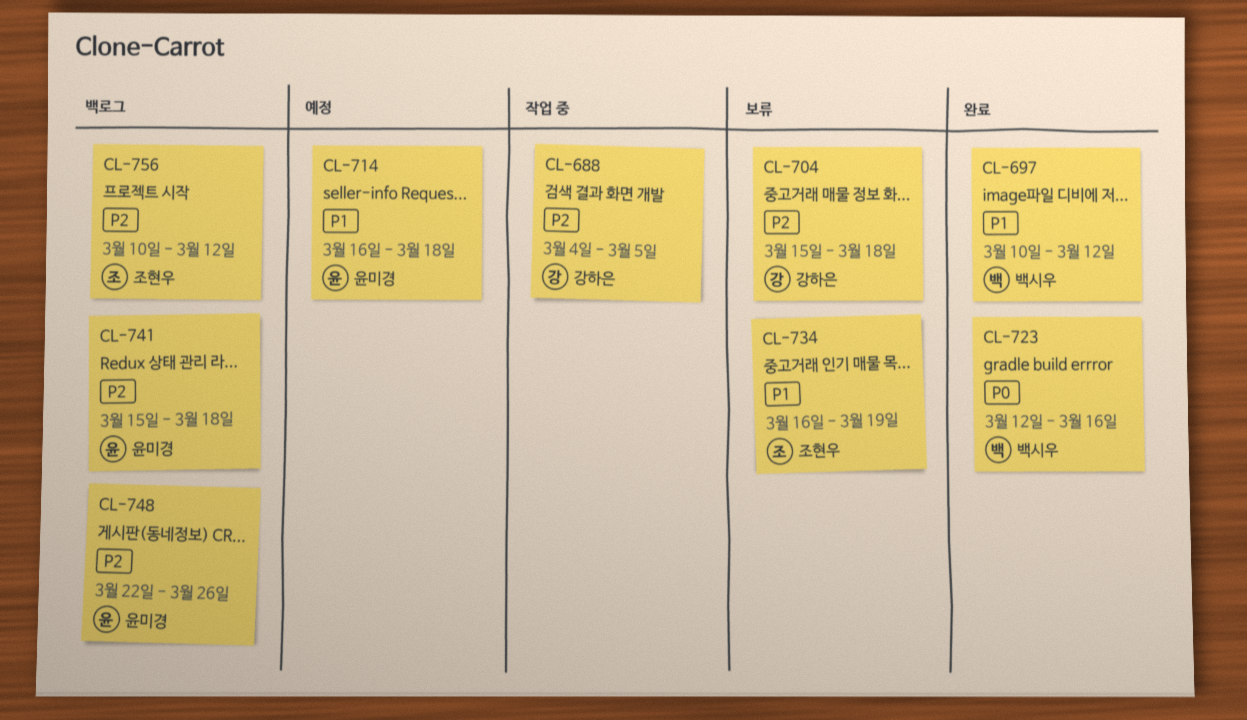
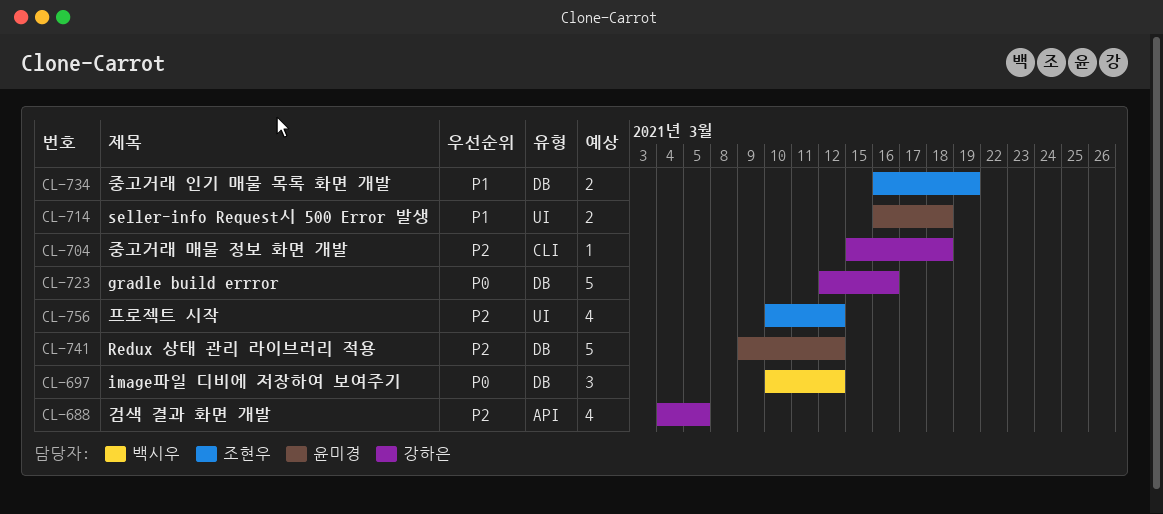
CL-697, priority: P1 -> P0
CL-723, owner: 백시우 -> 강하은
CL-741, start: Mar 15 -> Mar 9
CL-741, due: Mar 18 -> Mar 12
CL-748: present -> none

